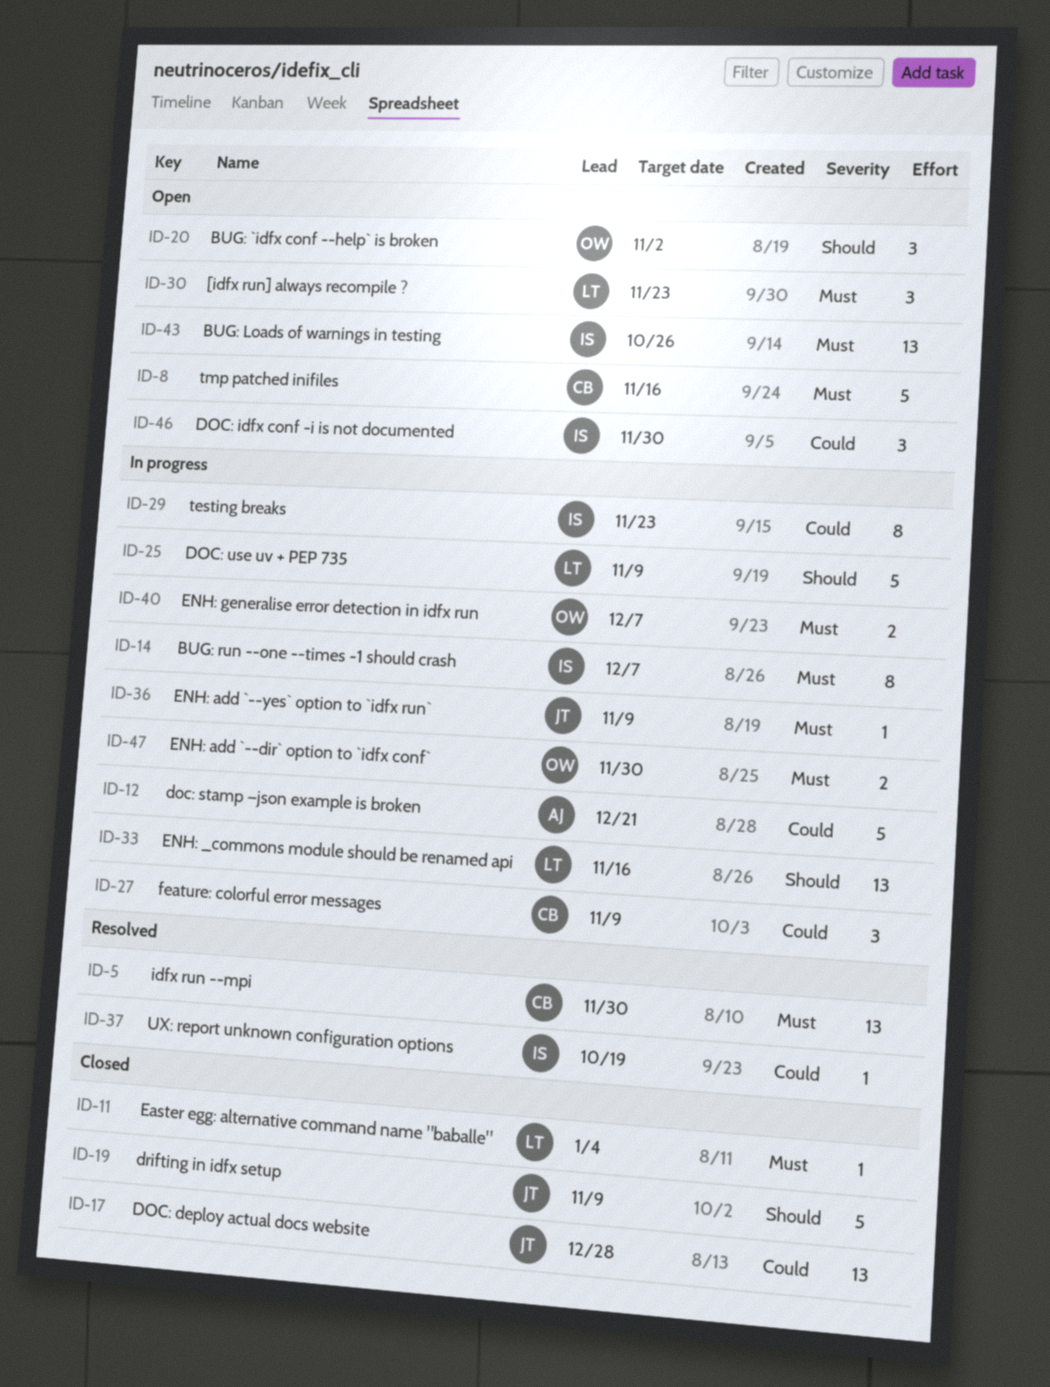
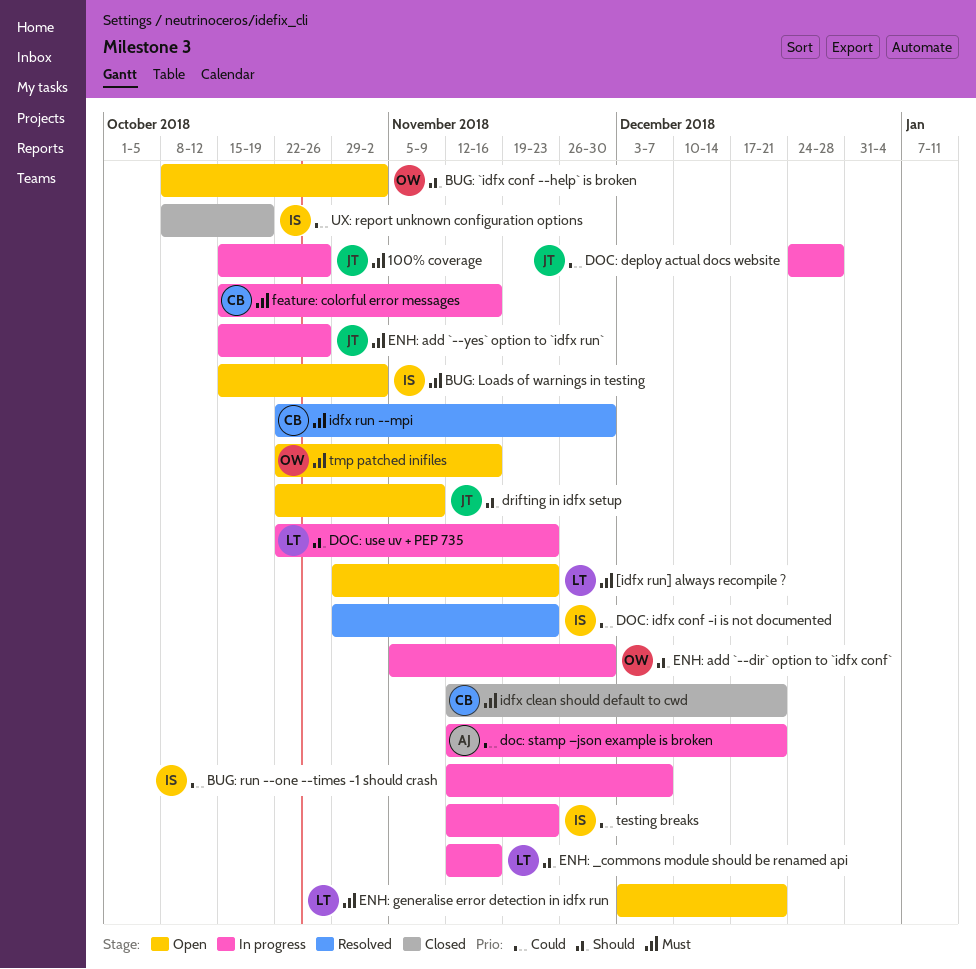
100% coverage: none -> present
BUG: Loads of warnings in testing, due: Oct 26 -> Nov 2
BUG: run --one --times -1 should crash, priority: Must -> Could
DOC: deploy actual docs website, status: Closed -> In progress
DOC: idfx conf -i is not documented, status: Open -> Resolved
DOC: idfx conf -i is not documented, due: Nov 30 -> Nov 23
DOC: use uv + PEP 735, due: Nov 9 -> Nov 23
drifting in idfx setup, status: Closed -> Open
Easter egg: alternative command name "baballe": present -> none
ENH: add `--dir` option to `idfx conf`, priority: Must -> Should
ENH: add `--yes` option to `idfx run`, due: Nov 9 -> Oct 26
ENH: generalise error detection in idfx run, status: In progress -> Open
ENH: generalise error detection in idfx run, owner: OW -> LT
ENH: generalise error detection in idfx run, due: Dec 7 -> Dec 21
feature: colorful error messages, priority: Could -> Must
feature: colorful error messages, due: Nov 9 -> Nov 16
idfx clean should default to cwd: none -> present
tmp patched inifiles, owner: CB -> OW
UX: report unknown configuration options, status: Resolved -> Closed

